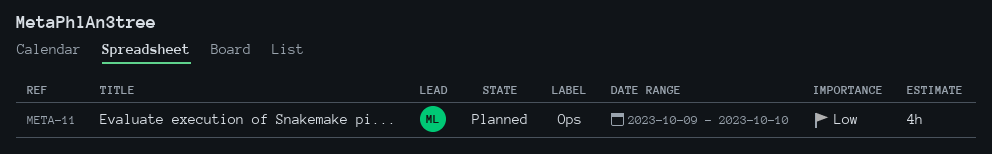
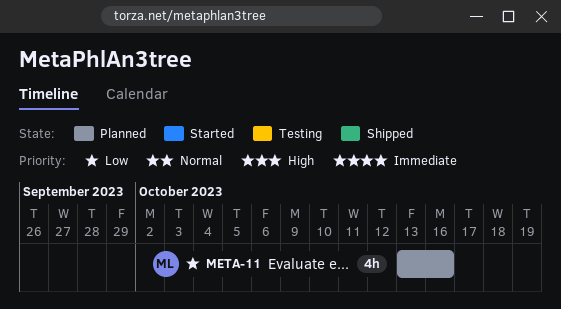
META-11, start: Oct 9 -> Oct 13
META-11, due: Oct 10 -> Oct 16

